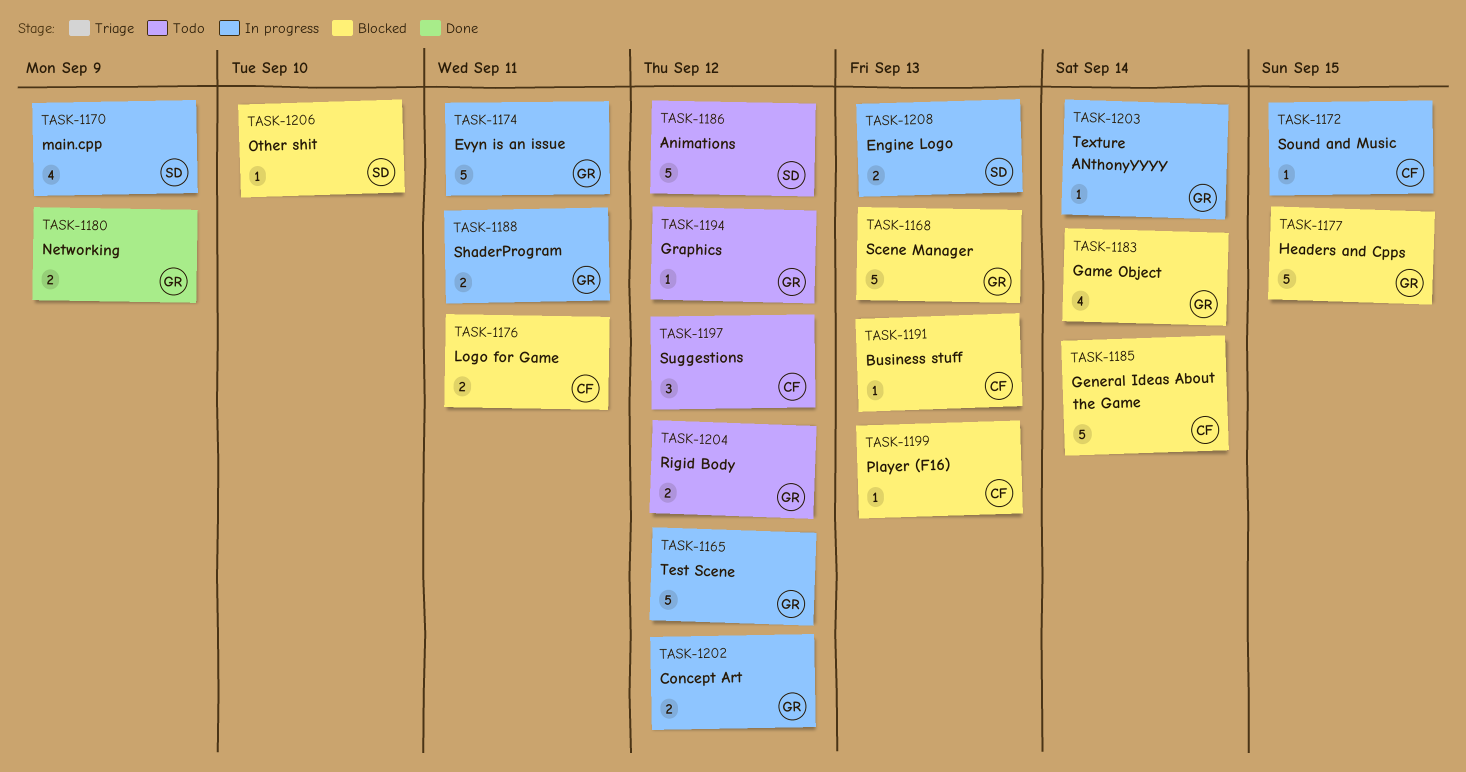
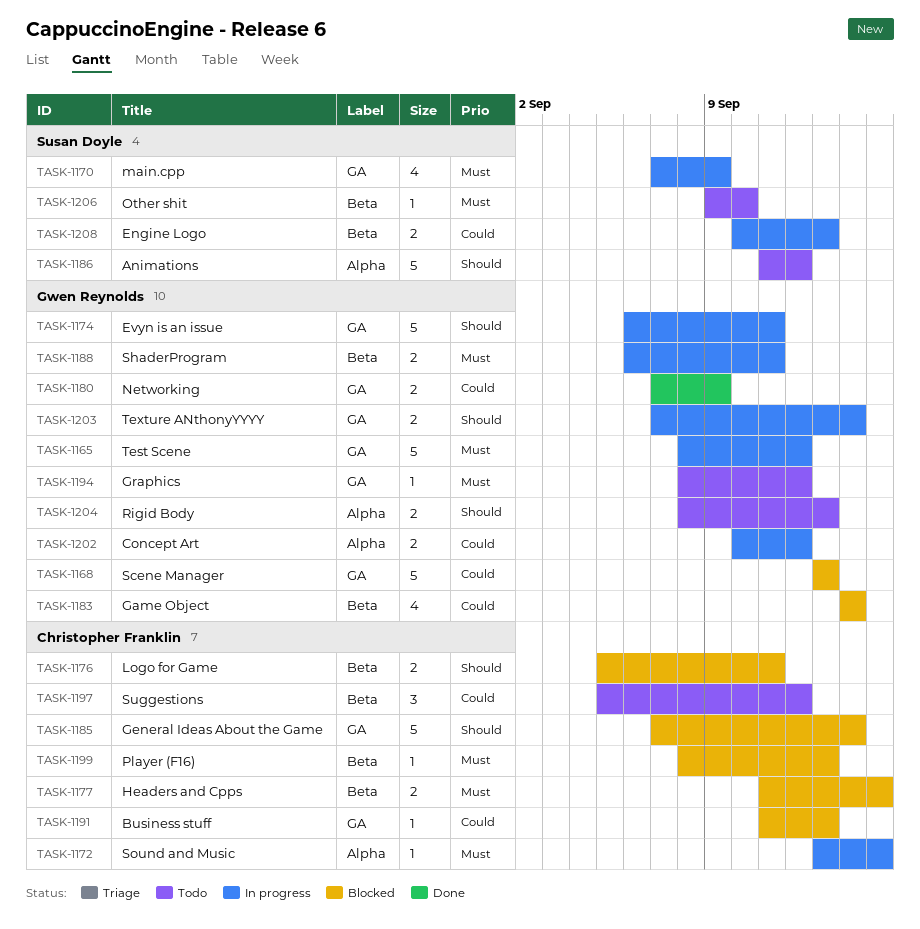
TASK-1177, owner: Gwen Reynolds -> Christopher Franklin
TASK-1177, estimate: 5 -> 2
TASK-1203, estimate: 1 -> 2
TASK-1204, due: Sep 12 -> Sep 13
TASK-1206, status: Blocked -> Todo

